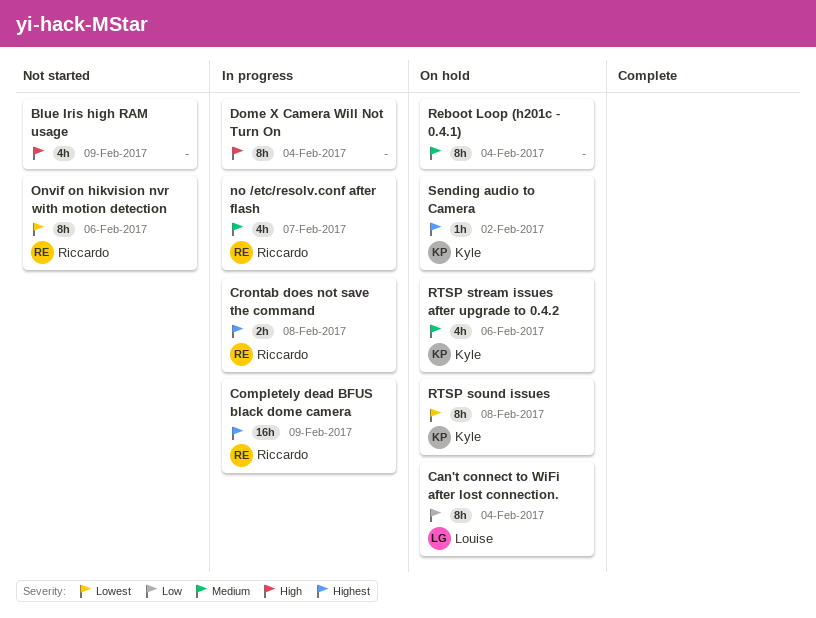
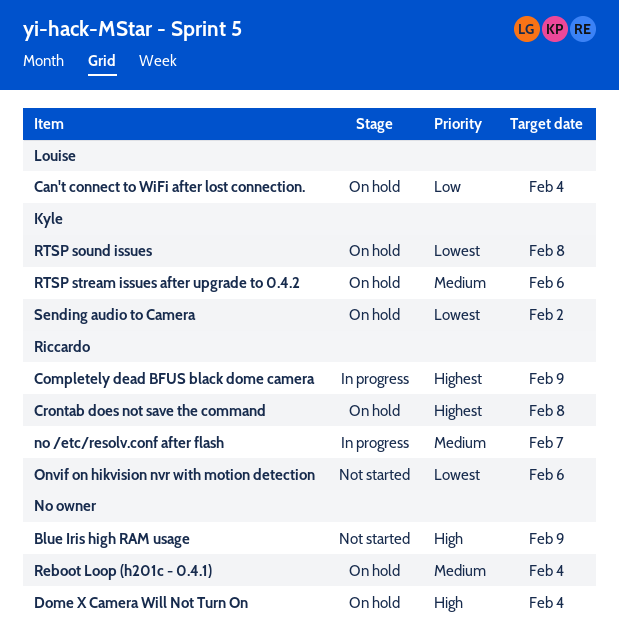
Crontab does not save the command, status: In progress -> On hold
Dome X Camera Will Not Turn On, status: In progress -> On hold
Sending audio to Camera, priority: Highest -> Lowest

